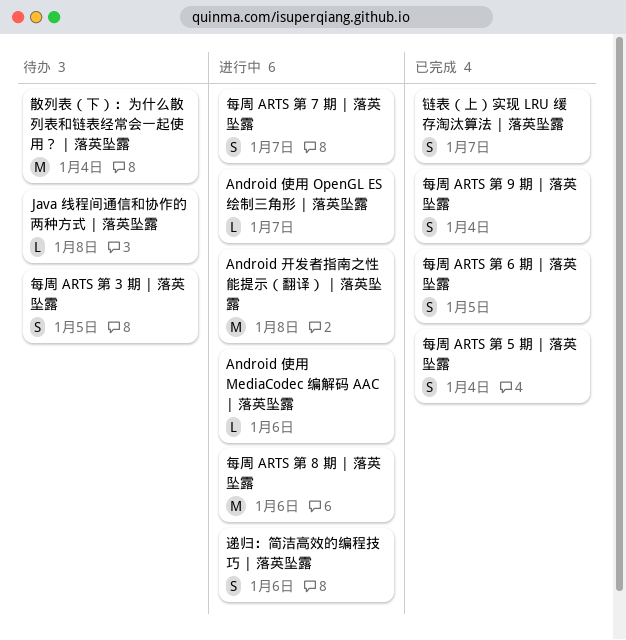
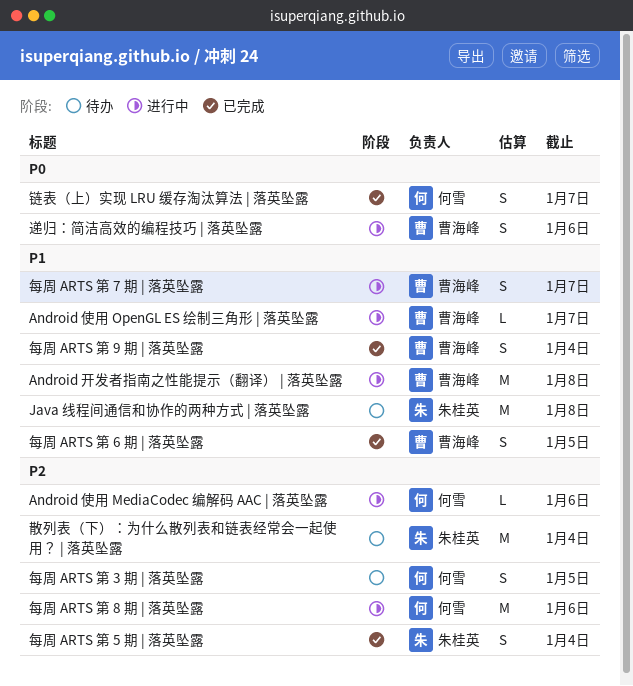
Java 线程间通信和协作的两种方式 | 落英坠露, estimate: L -> M

